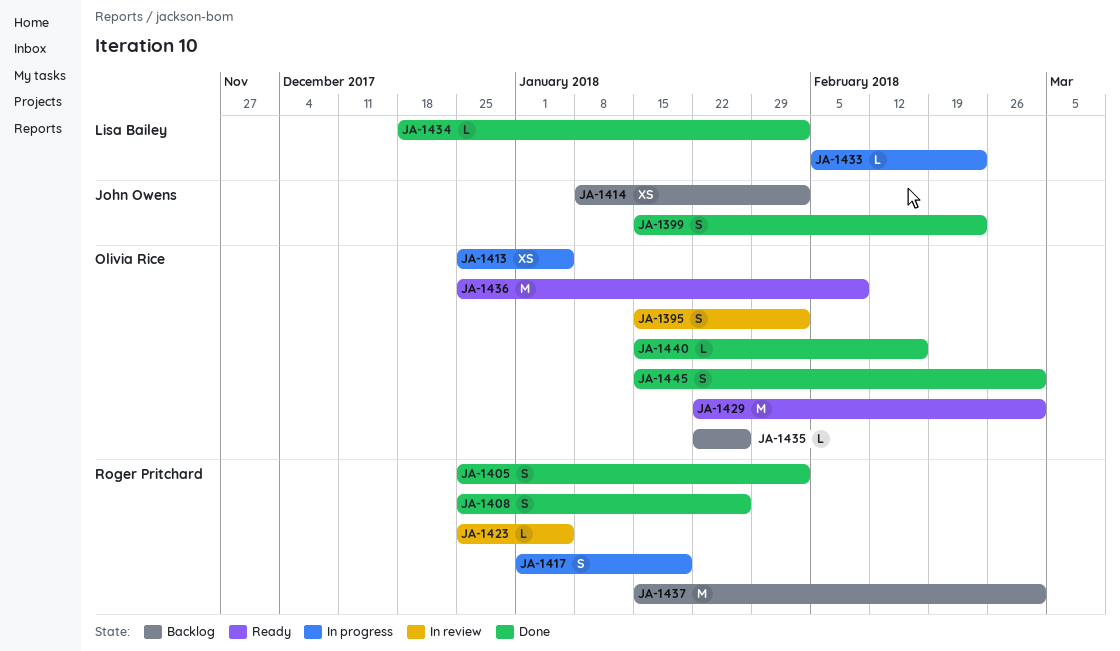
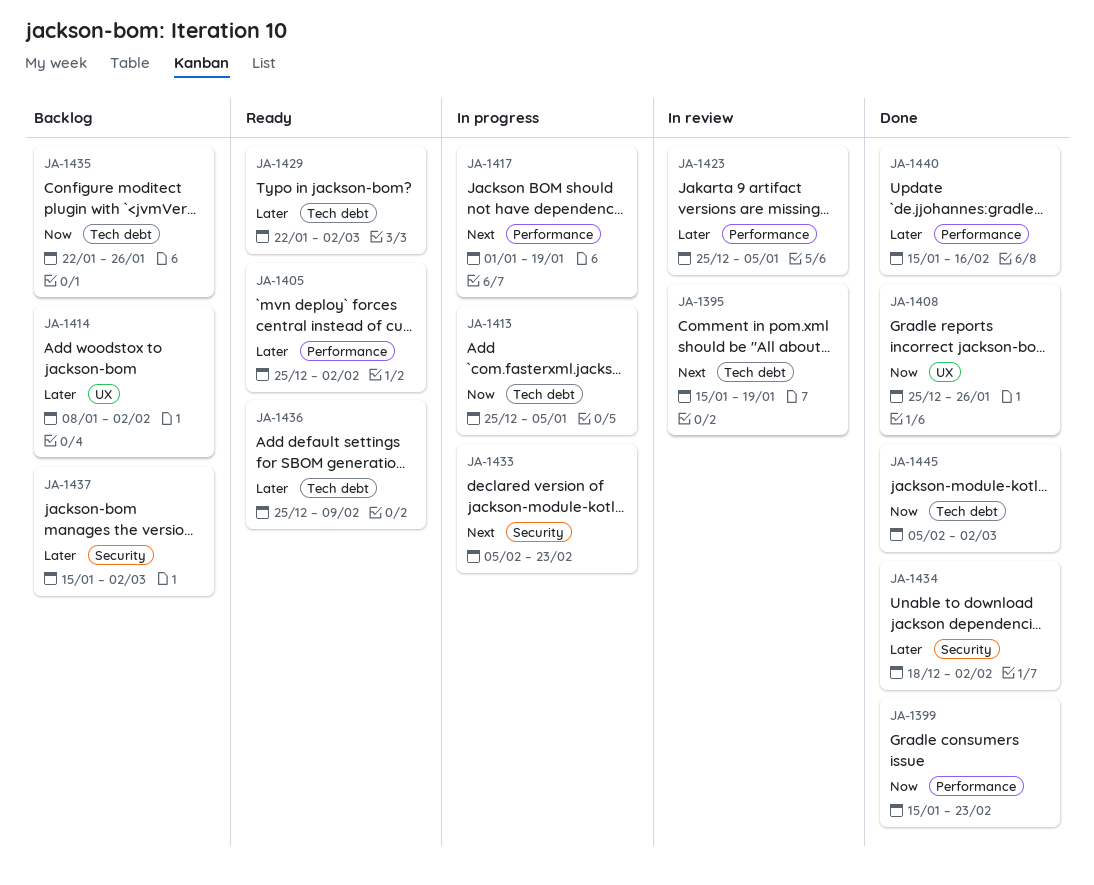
JA-1395, due: Feb 2 -> Jan 19
JA-1405, status: Done -> Ready
JA-1445, start: Jan 15 -> Feb 5

